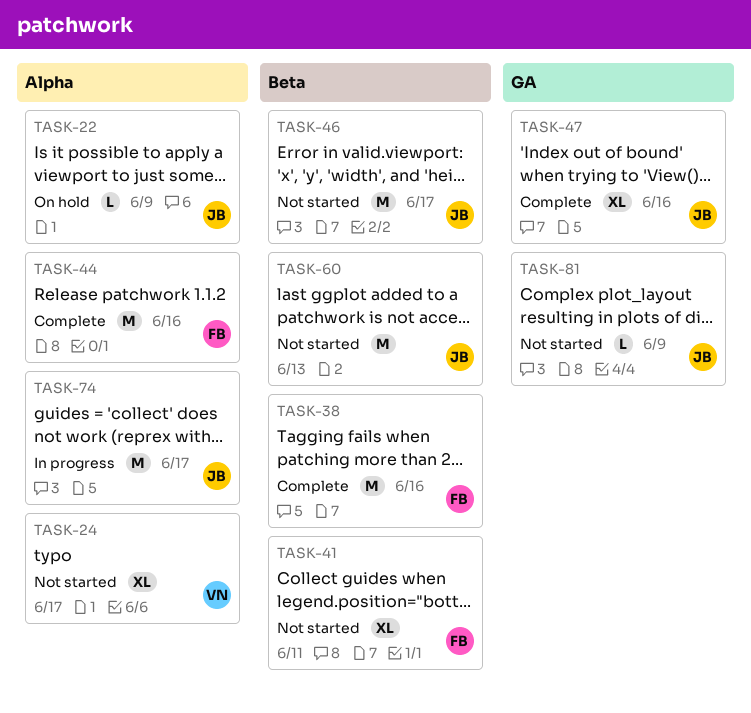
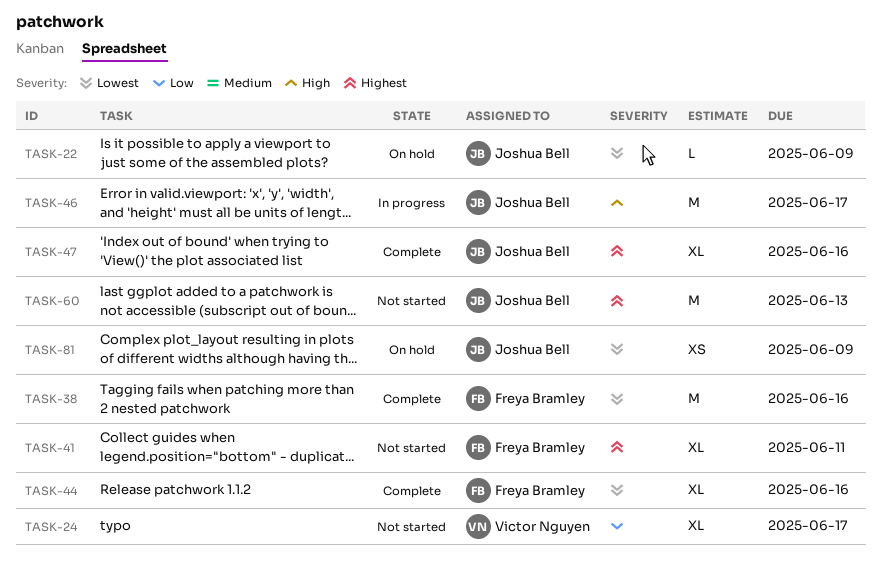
TASK-44, estimate: M -> XL
TASK-46, status: Not started -> In progress
TASK-74: present -> none
TASK-81, status: Not started -> On hold
TASK-81, estimate: L -> XS

